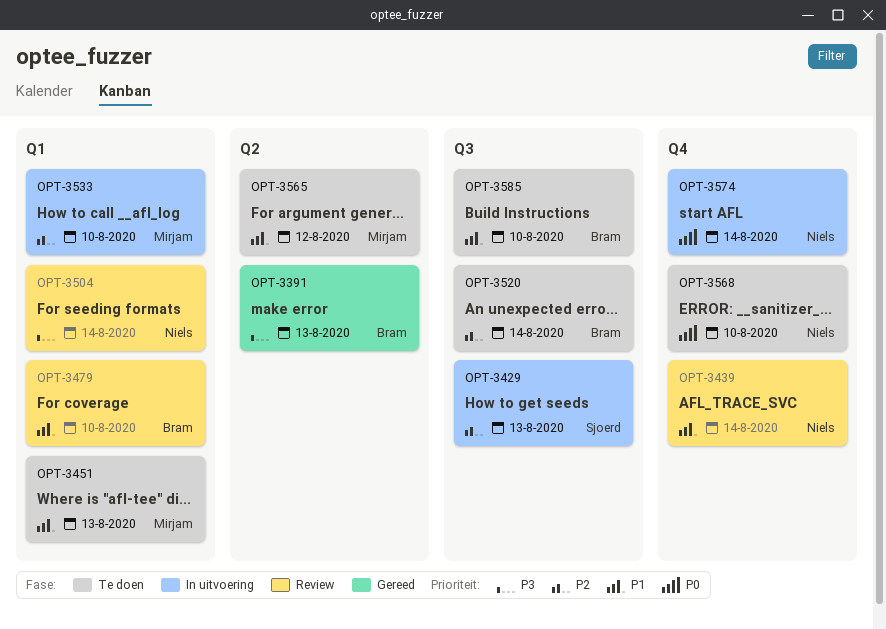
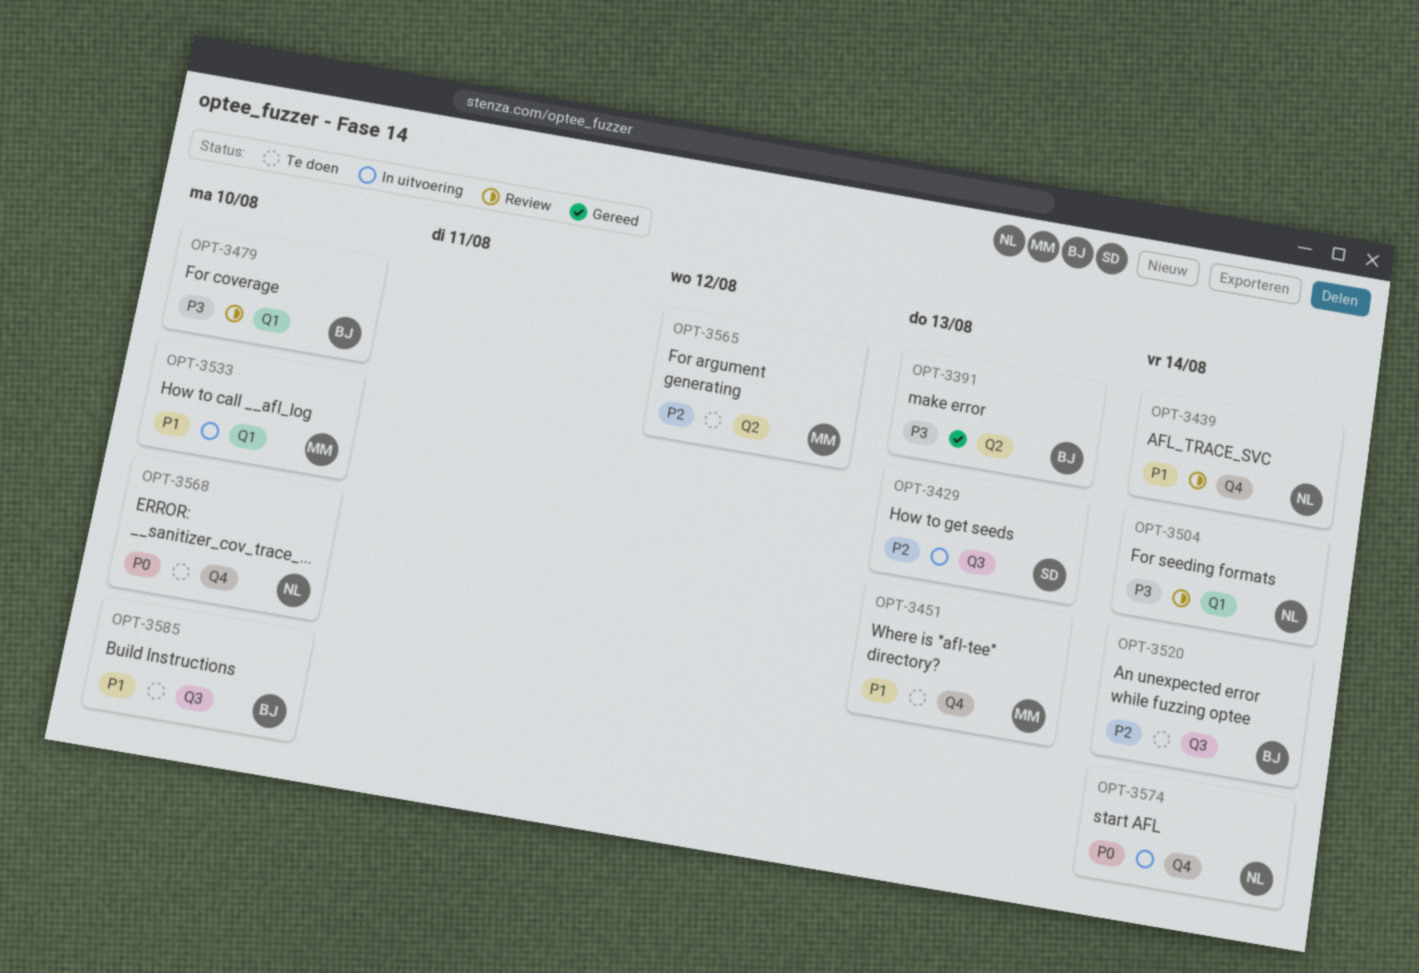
OPT-3451, label: Q1 -> Q4
OPT-3479, priority: P1 -> P3
OPT-3533, priority: P2 -> P1
OPT-3565, priority: P1 -> P2

